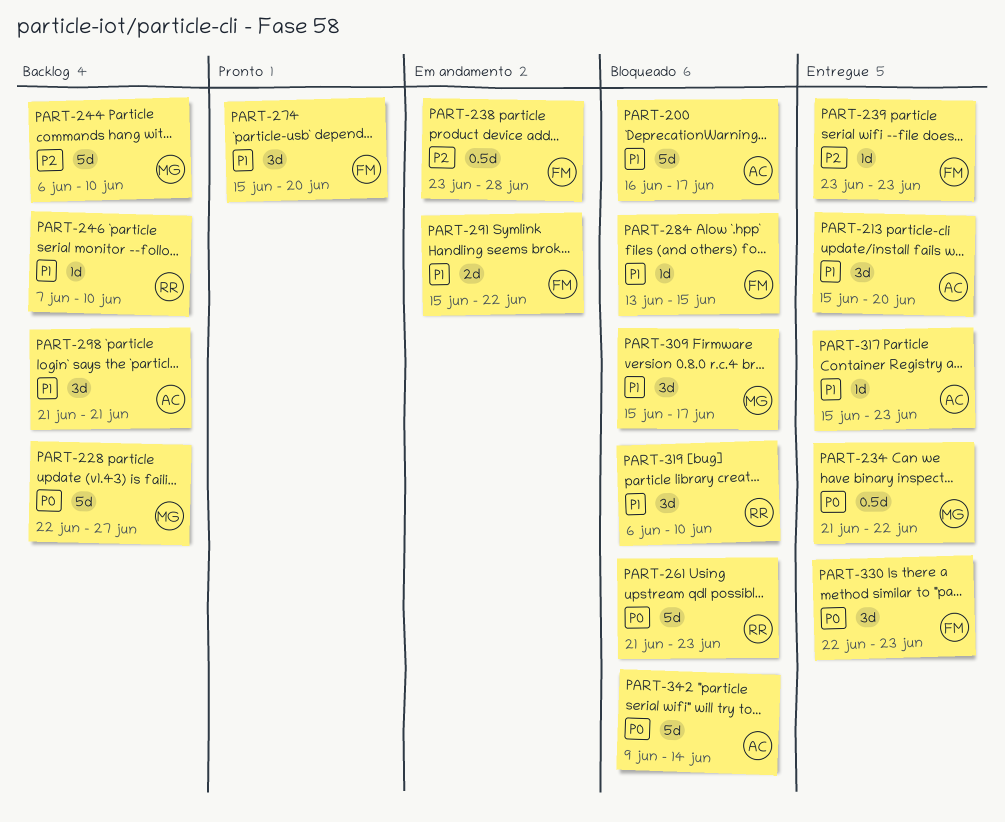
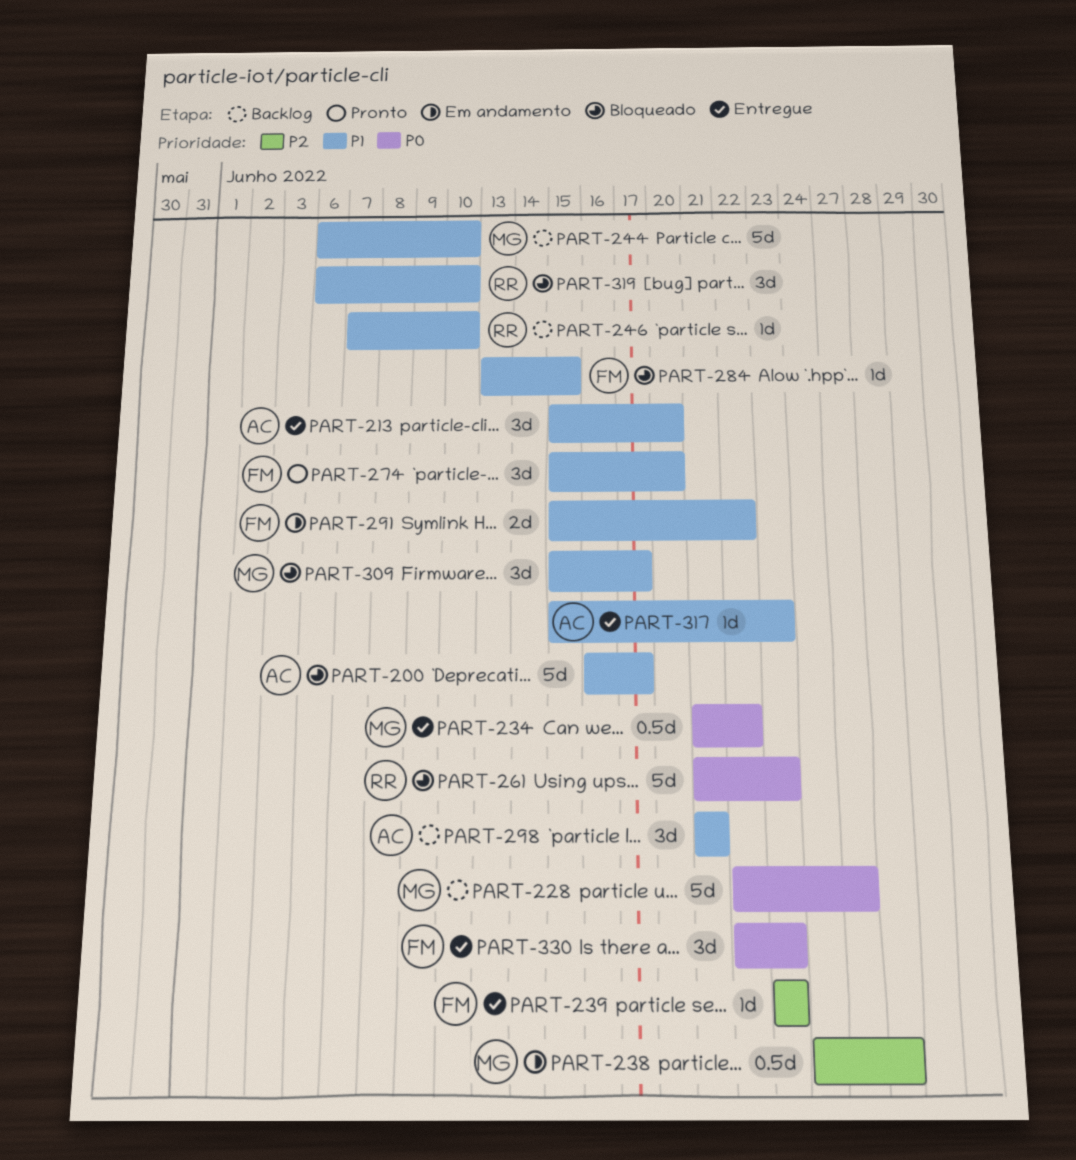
PART-238, owner: FM -> MG
PART-238, start: Jun 23 -> Jun 24
PART-244, priority: P2 -> P1
PART-342: present -> none

